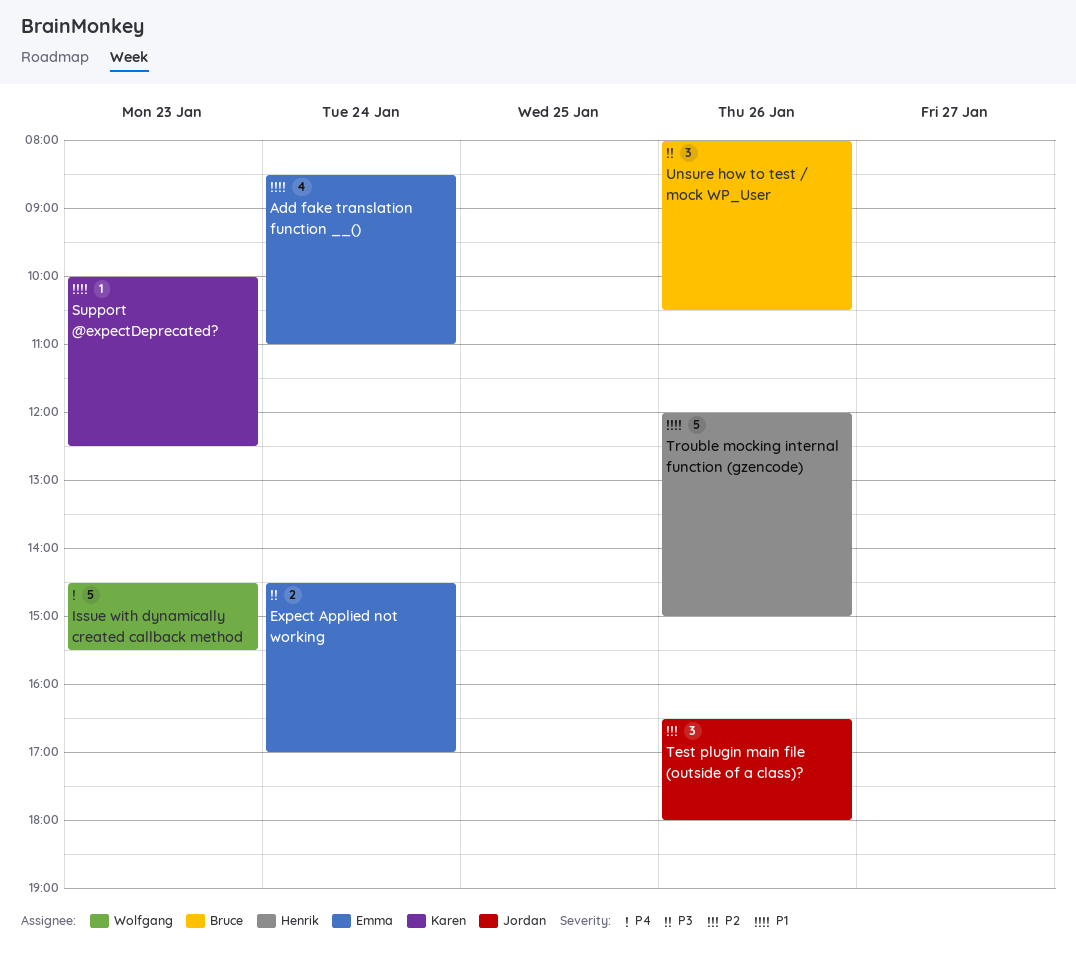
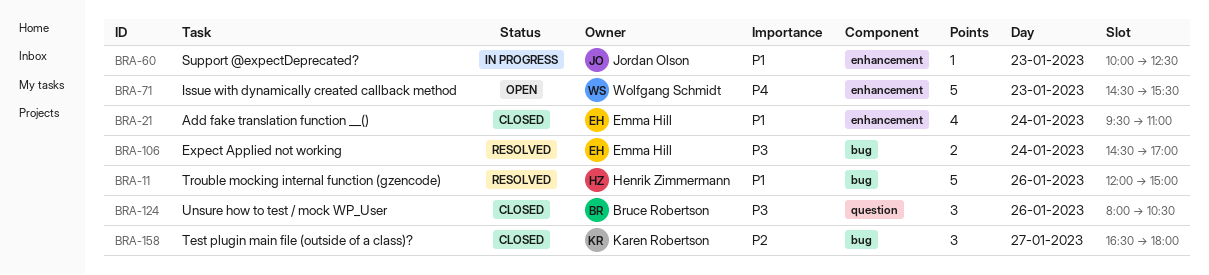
Add fake translation function __(), begins: 08:30 -> 09:30
Support @expectDeprecated?, owner: Karen Robertson -> Jordan Olson
Test plugin main file (outside of a class)?, owner: Jordan Olson -> Karen Robertson
Test plugin main file (outside of a class)?, day: Jan 26 -> Jan 27

